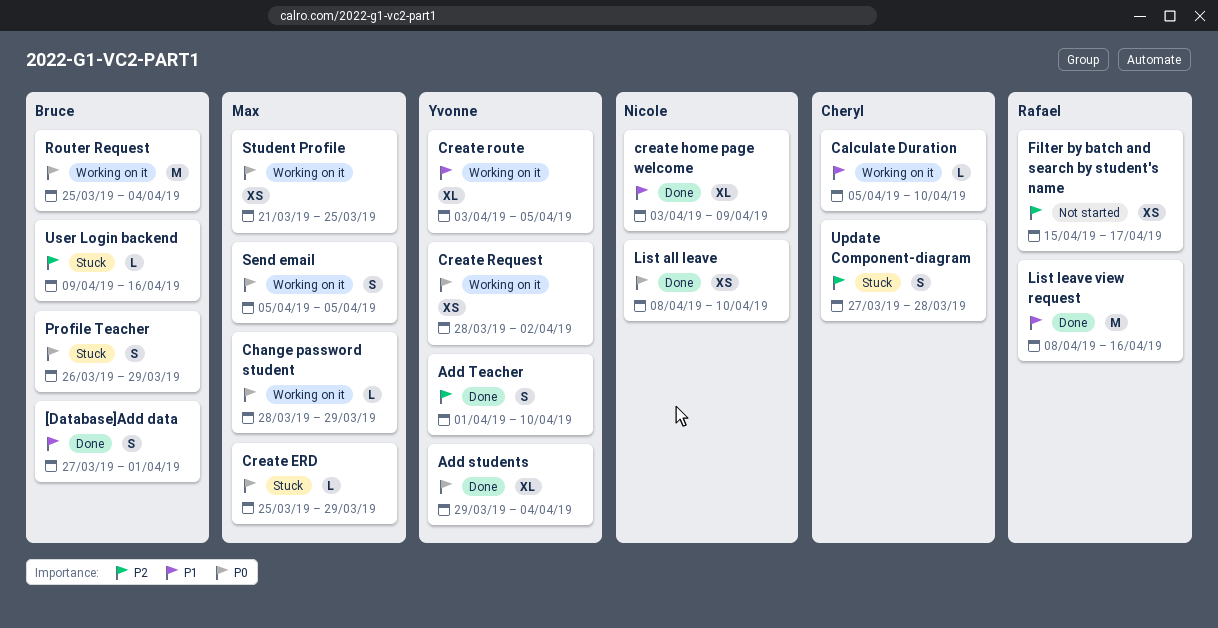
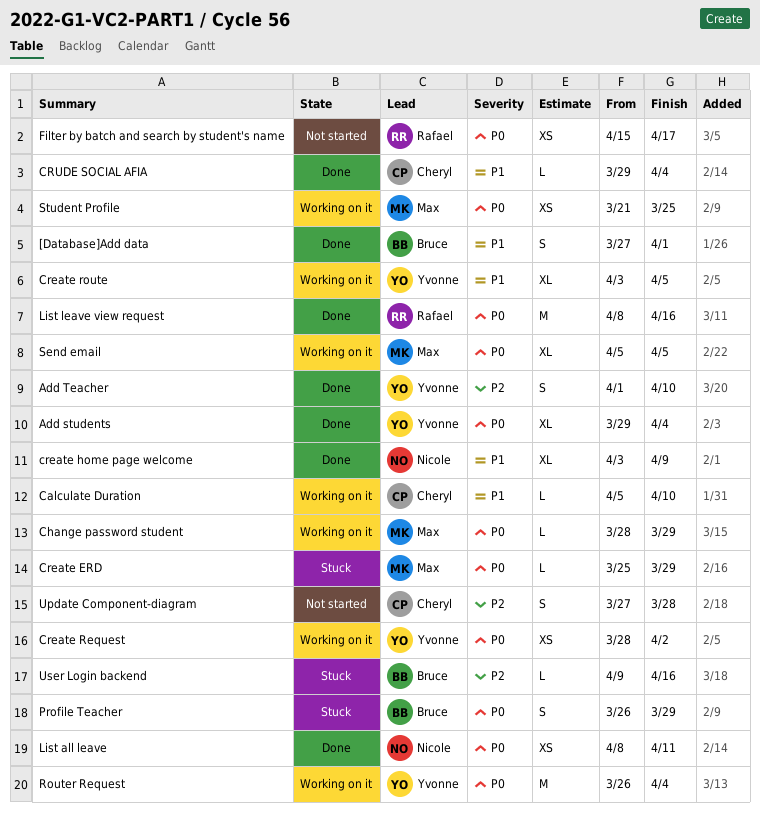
CRUDE SOCIAL AFIA: none -> present
Filter by batch and search by student's name, priority: P2 -> P0
List all leave, due: Apr 10 -> Apr 11
List leave view request, priority: P1 -> P0
Router Request, owner: Bruce -> Yvonne
Router Request, start: Mar 25 -> Mar 26
Send email, estimate: S -> XL
Update Component-diagram, status: Stuck -> Not started

